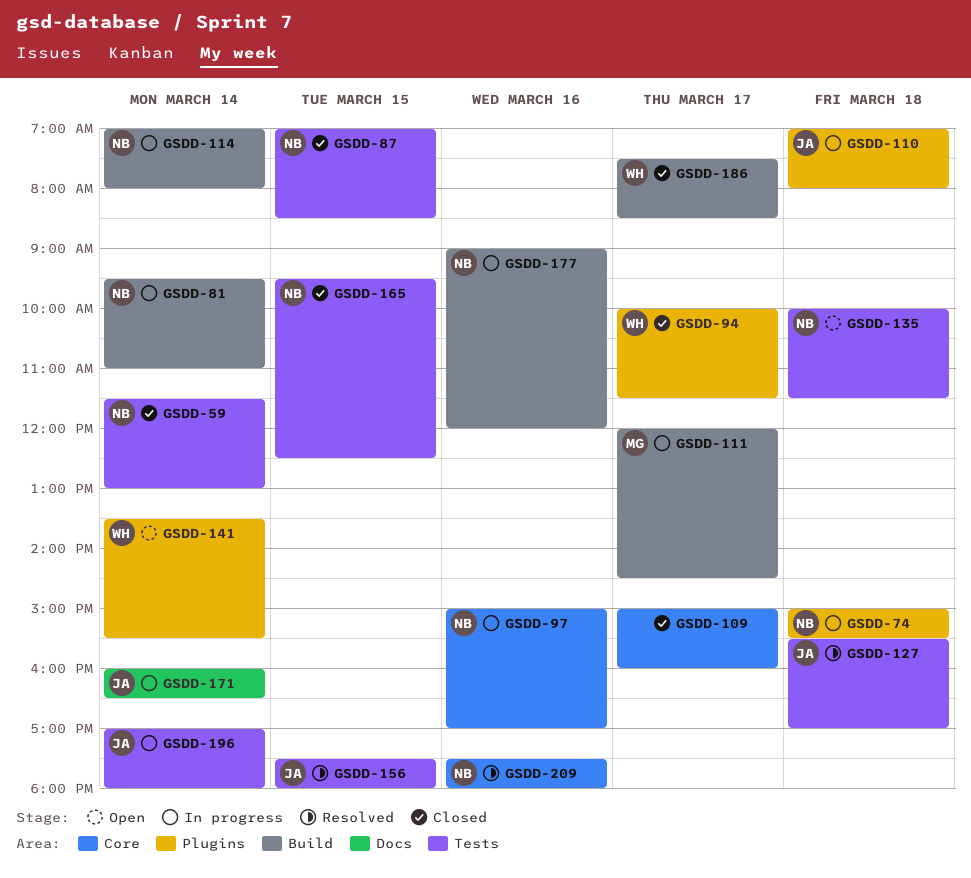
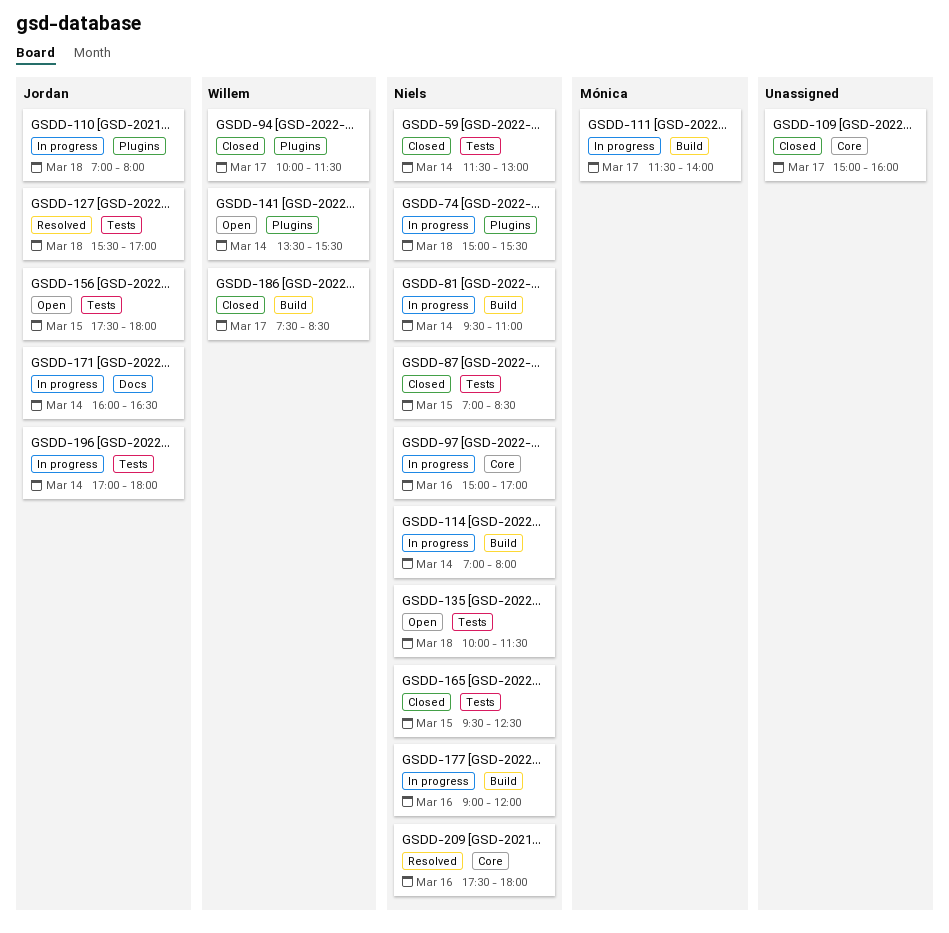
GSDD-111, begins: 12:00 -> 11:30
GSDD-111, ends: 14:30 -> 14:00
GSDD-156, status: Resolved -> Open

